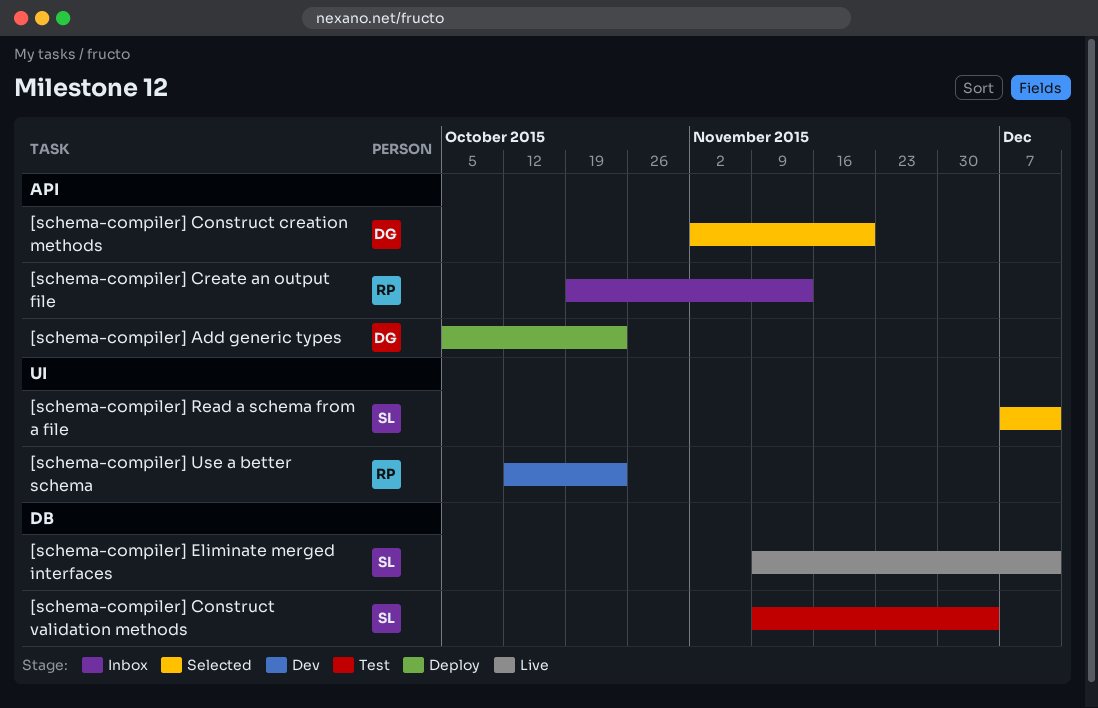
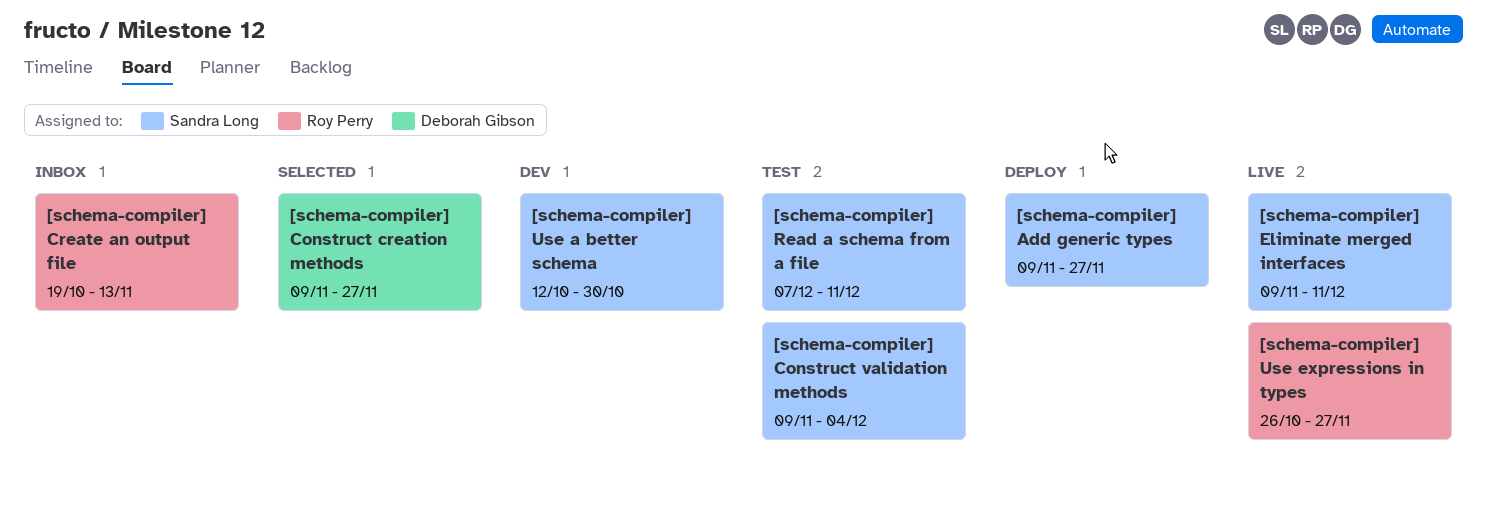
[schema-compiler] Add generic types, owner: Deborah Gibson -> Sandra Long
[schema-compiler] Add generic types, start: Oct 5 -> Nov 9
[schema-compiler] Add generic types, due: Oct 23 -> Nov 27
[schema-compiler] Construct creation methods, start: Nov 2 -> Nov 9
[schema-compiler] Construct creation methods, due: Nov 20 -> Nov 27
[schema-compiler] Read a schema from a file, status: Selected -> Test
[schema-compiler] Use a better schema, owner: Roy Perry -> Sandra Long
[schema-compiler] Use a better schema, due: Oct 23 -> Oct 30
[schema-compiler] Use expressions in types: none -> present

